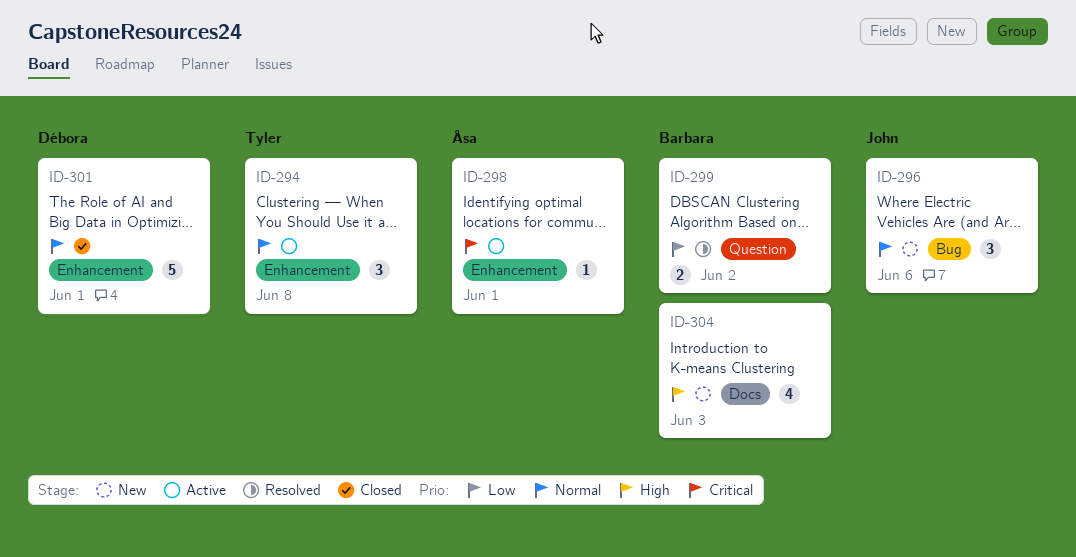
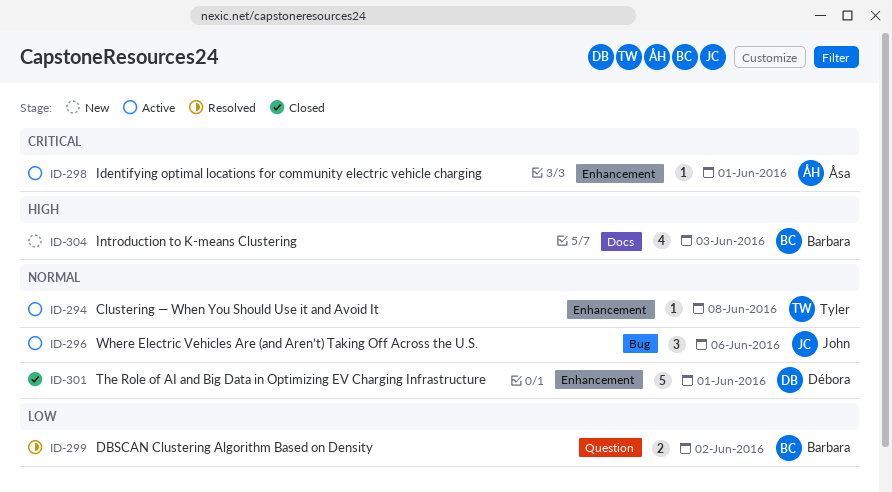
ID-294, estimate: 3 -> 1
ID-296, status: New -> Active

